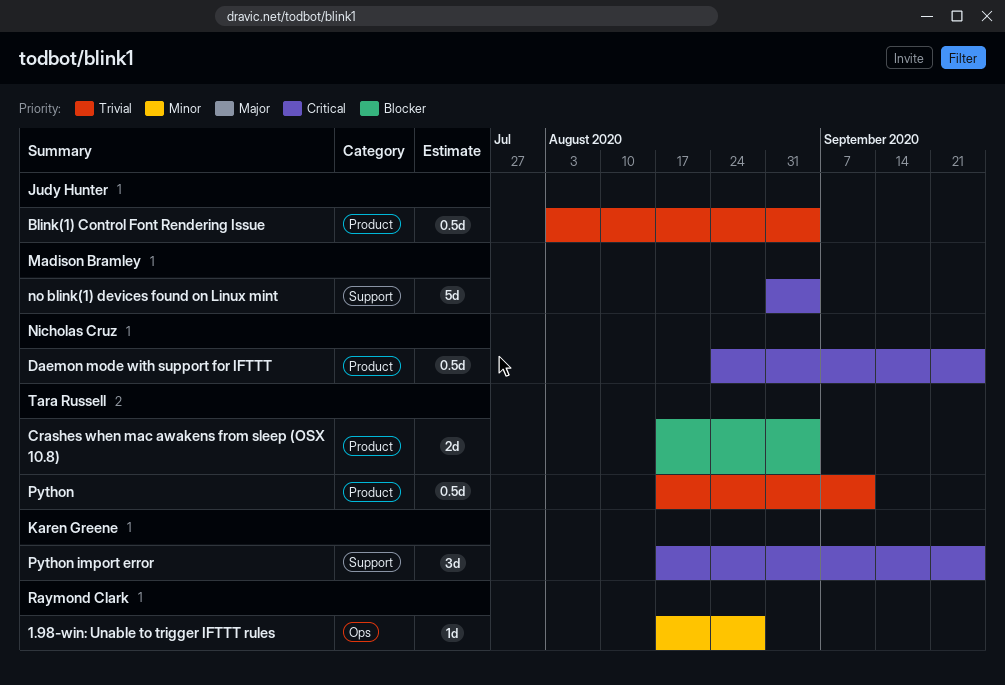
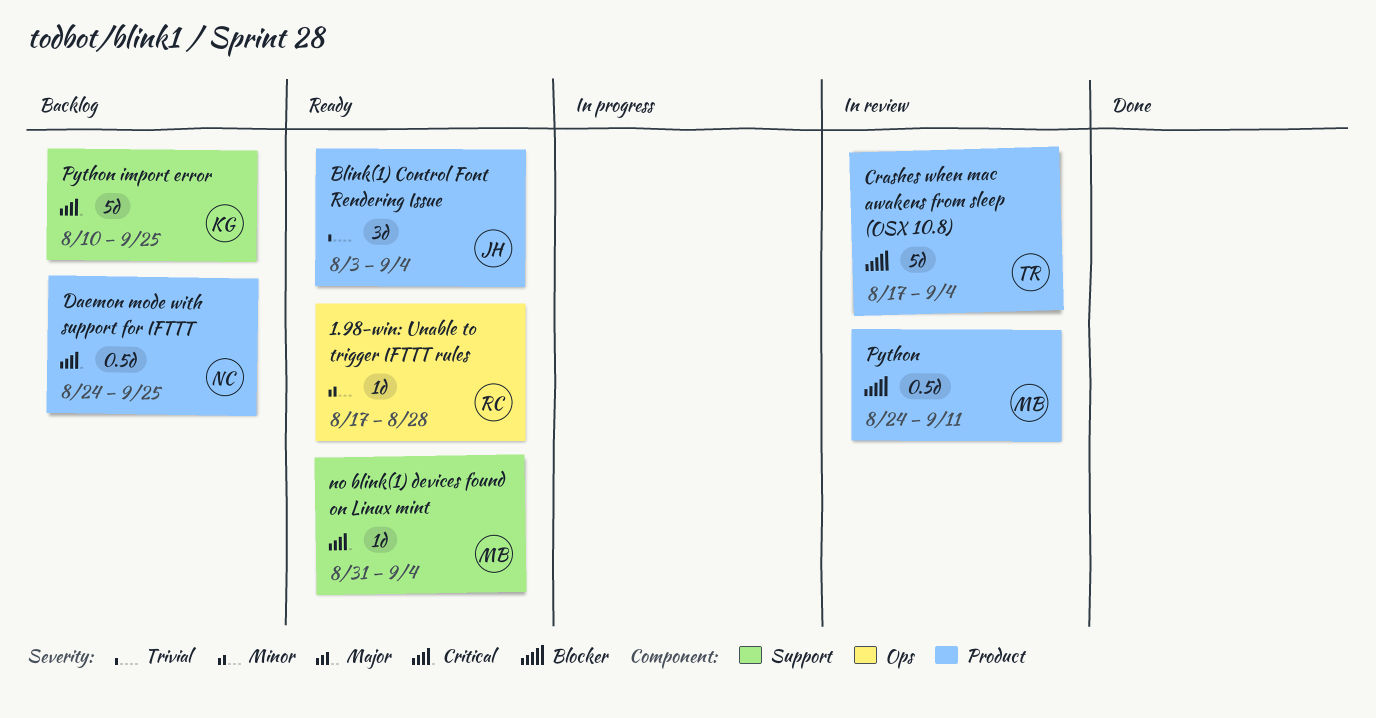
Blink(1) Control Font Rendering Issue, estimate: 0.5d -> 3d
Crashes when mac awakens from sleep (OSX 10.8), estimate: 2d -> 5d
no blink(1) devices found on Linux mint, estimate: 5d -> 1d
Python, owner: Tara Russell -> Madison Bramley
Python, priority: Trivial -> Blocker
Python, start: Aug 17 -> Aug 24
Python import error, estimate: 3d -> 5d
Python import error, start: Aug 17 -> Aug 10

